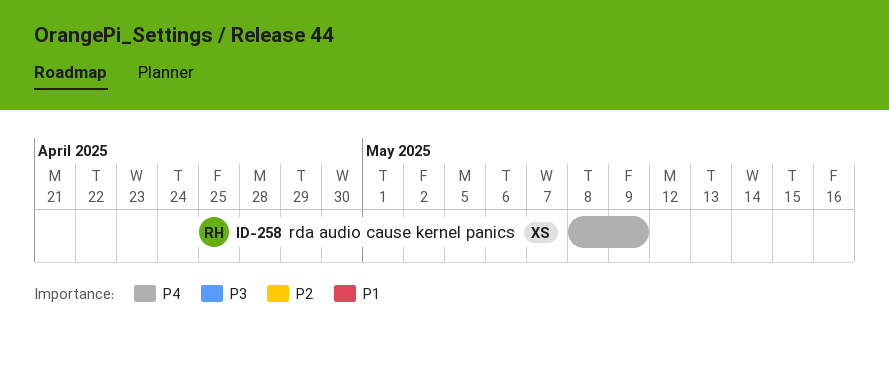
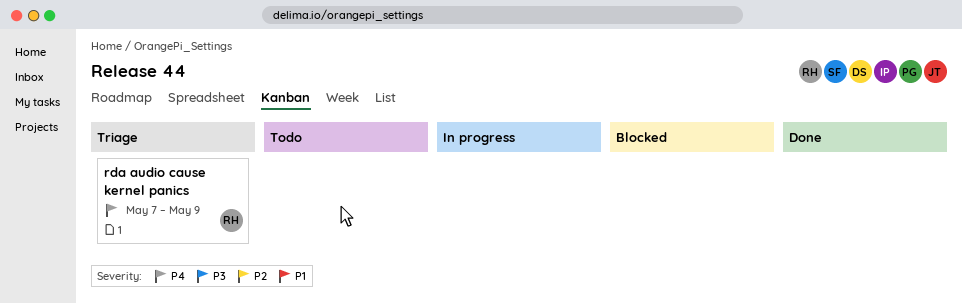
rda audio cause kernel panics, start: May 8 -> May 7

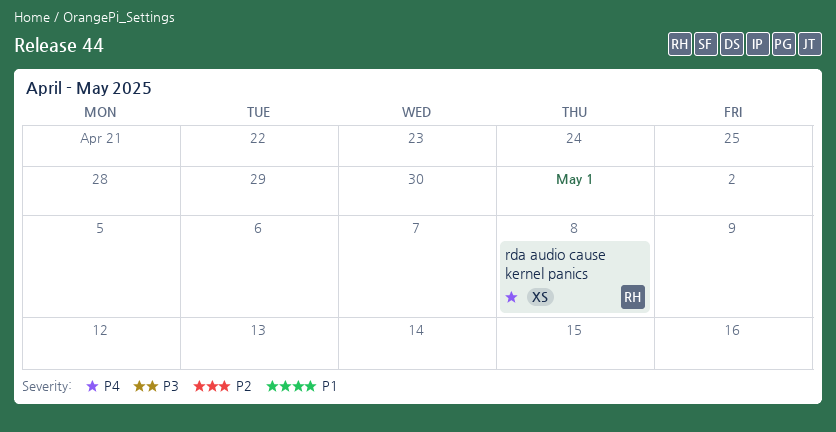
rda audio cause kernel panics, due: May 9 -> May 8

